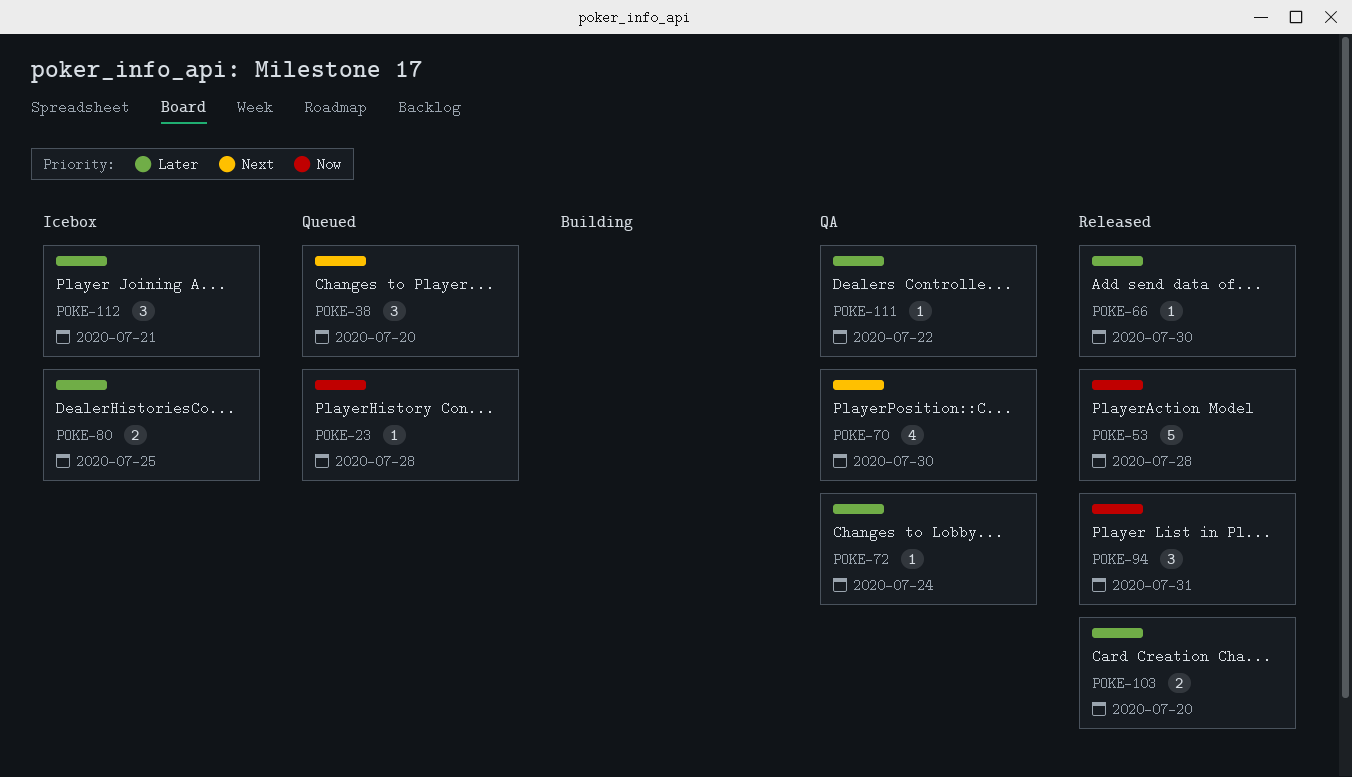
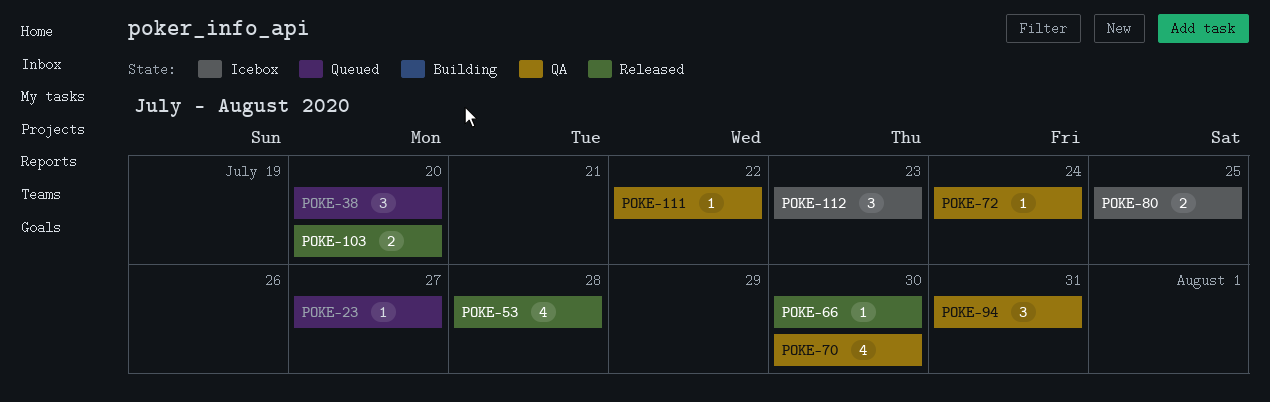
POKE-23, due: Jul 28 -> Jul 27
POKE-53, estimate: 5 -> 4
POKE-94, status: Released -> QA
POKE-112, due: Jul 21 -> Jul 23

